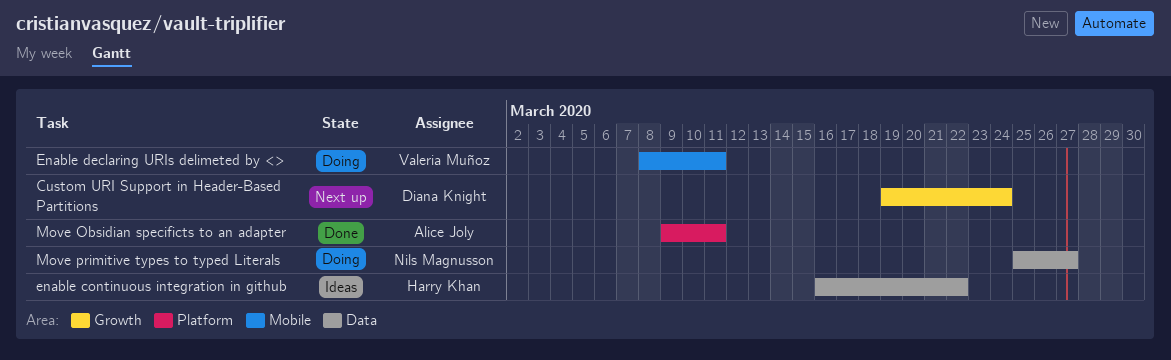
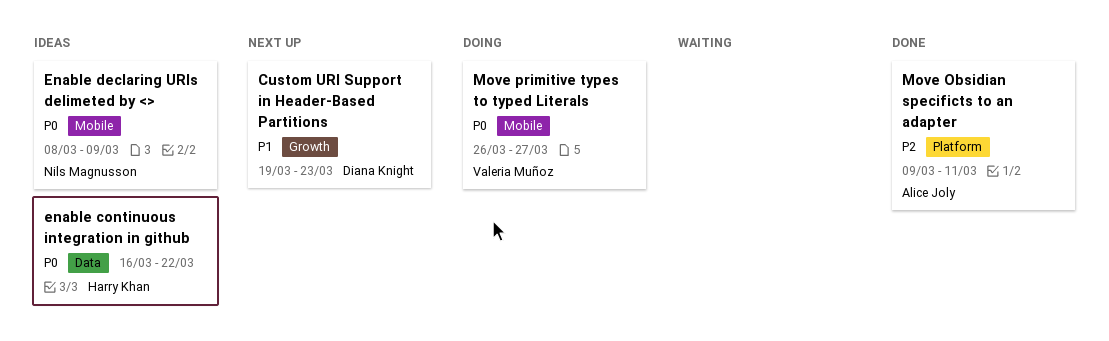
Custom URI Support in Header-Based Partitions, due: Mar 24 -> Mar 23
Enable declaring URIs delimeted by <>, status: Doing -> Ideas
Enable declaring URIs delimeted by <>, owner: Valeria Muñoz -> Nils Magnusson
Enable declaring URIs delimeted by <>, due: Mar 11 -> Mar 9
Move primitive types to typed Literals, owner: Nils Magnusson -> Valeria Muñoz
Move primitive types to typed Literals, label: Data -> Mobile
Move primitive types to typed Literals, start: Mar 25 -> Mar 26

